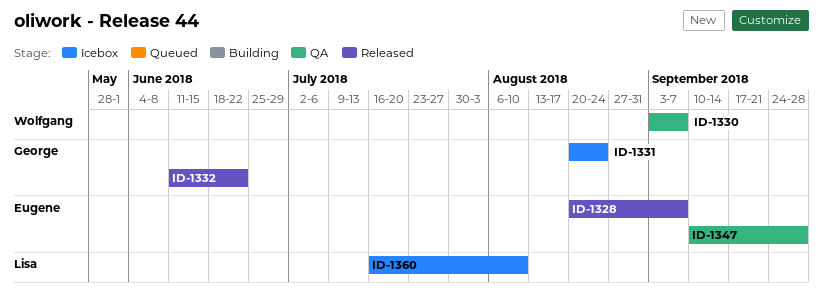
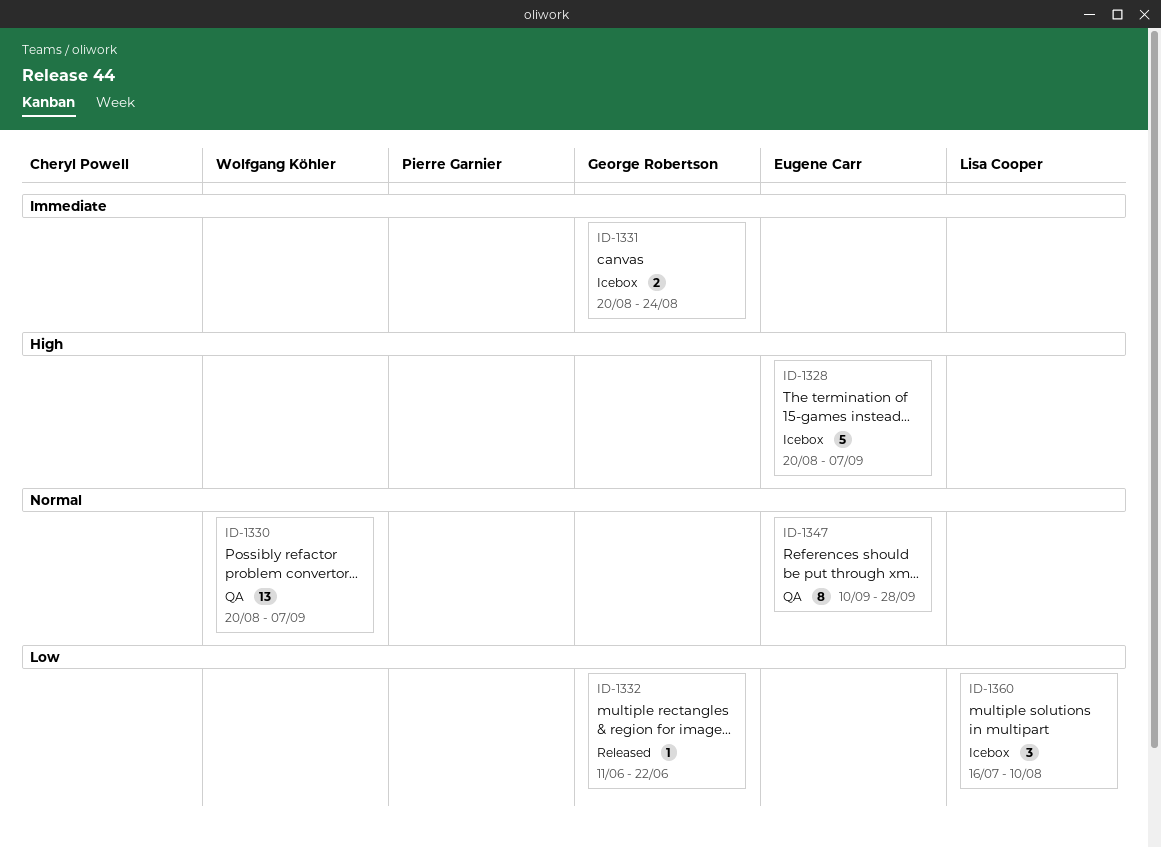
ID-1328, status: Released -> Icebox
ID-1330, start: Sep 3 -> Aug 20

